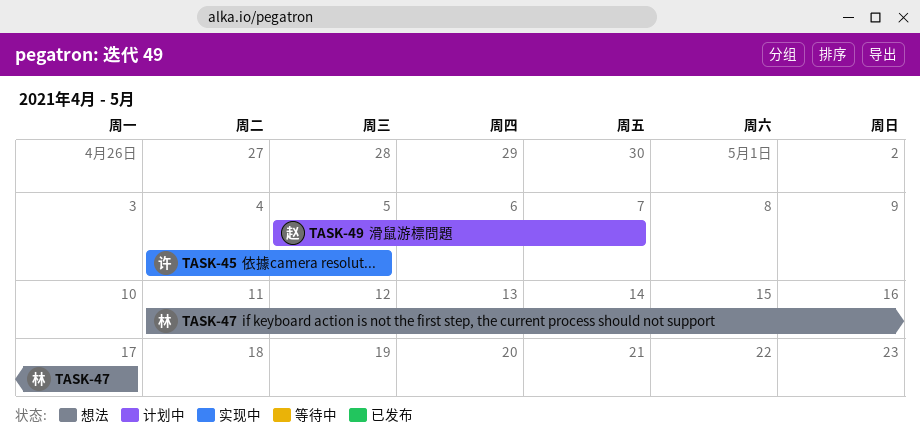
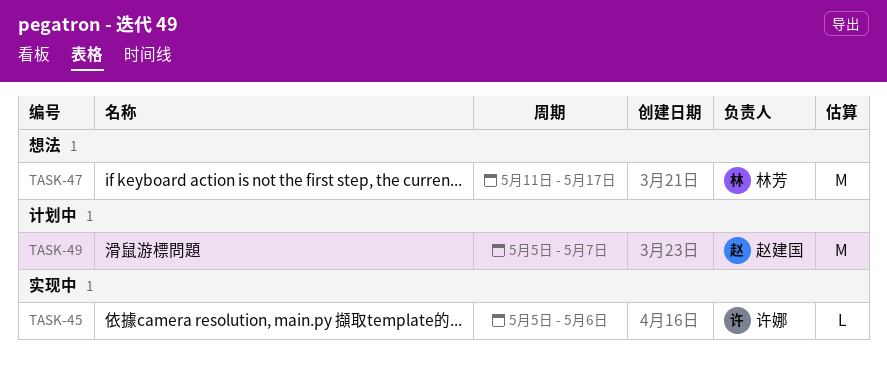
TASK-45, start: May 4 -> May 5
TASK-45, due: May 5 -> May 6

